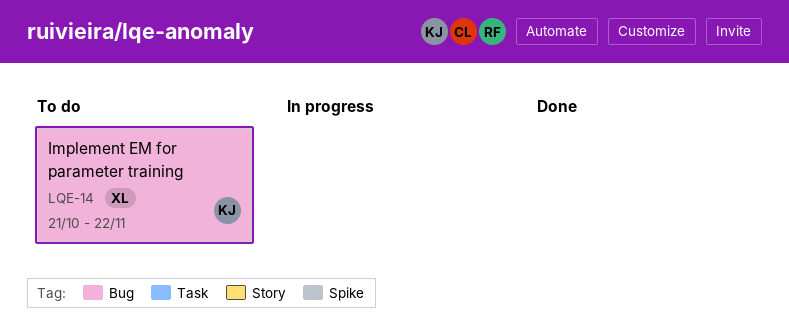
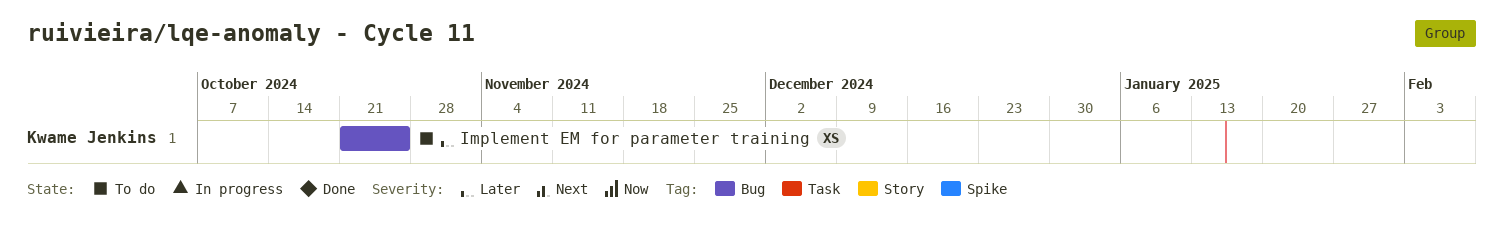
Implement EM for parameter training, estimate: XL -> XS
Implement EM for parameter training, due: Nov 22 -> Oct 25

